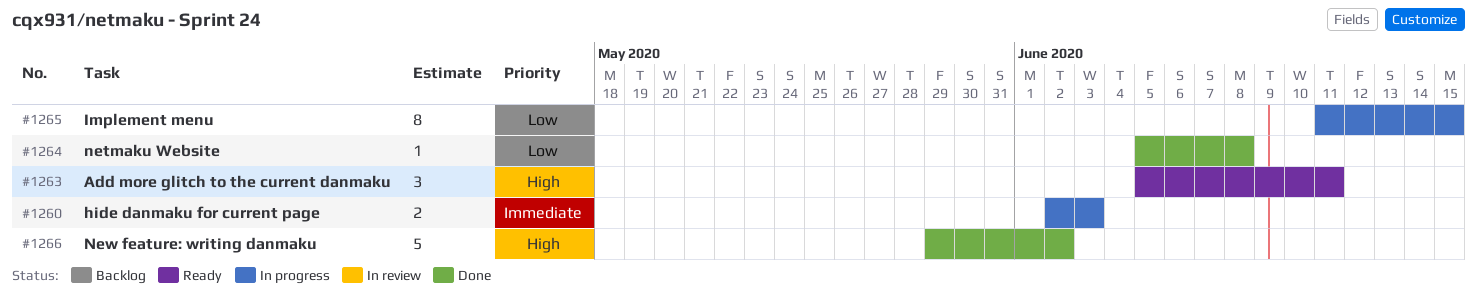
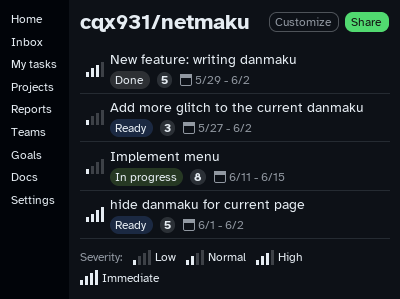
Add more glitch to the current danmaku, priority: High -> Low
Add more glitch to the current danmaku, start: Jun 5 -> May 27
Add more glitch to the current danmaku, due: Jun 11 -> Jun 2
hide danmaku for current page, status: In progress -> Ready
hide danmaku for current page, estimate: 2 -> 5
hide danmaku for current page, start: Jun 2 -> Jun 1
hide danmaku for current page, due: Jun 3 -> Jun 2
netmaku Website: present -> none

